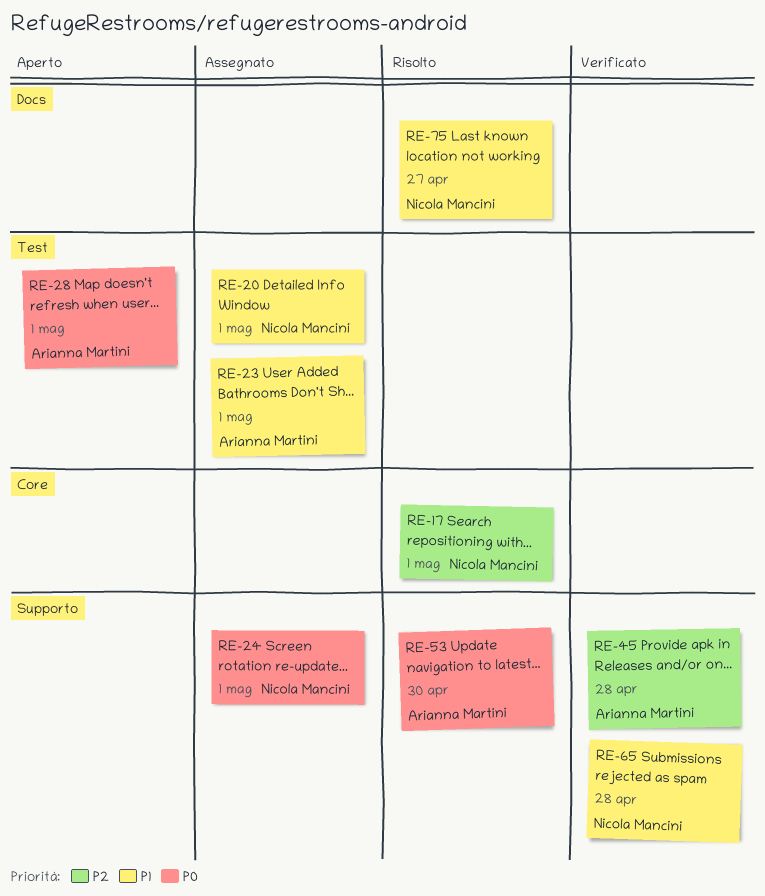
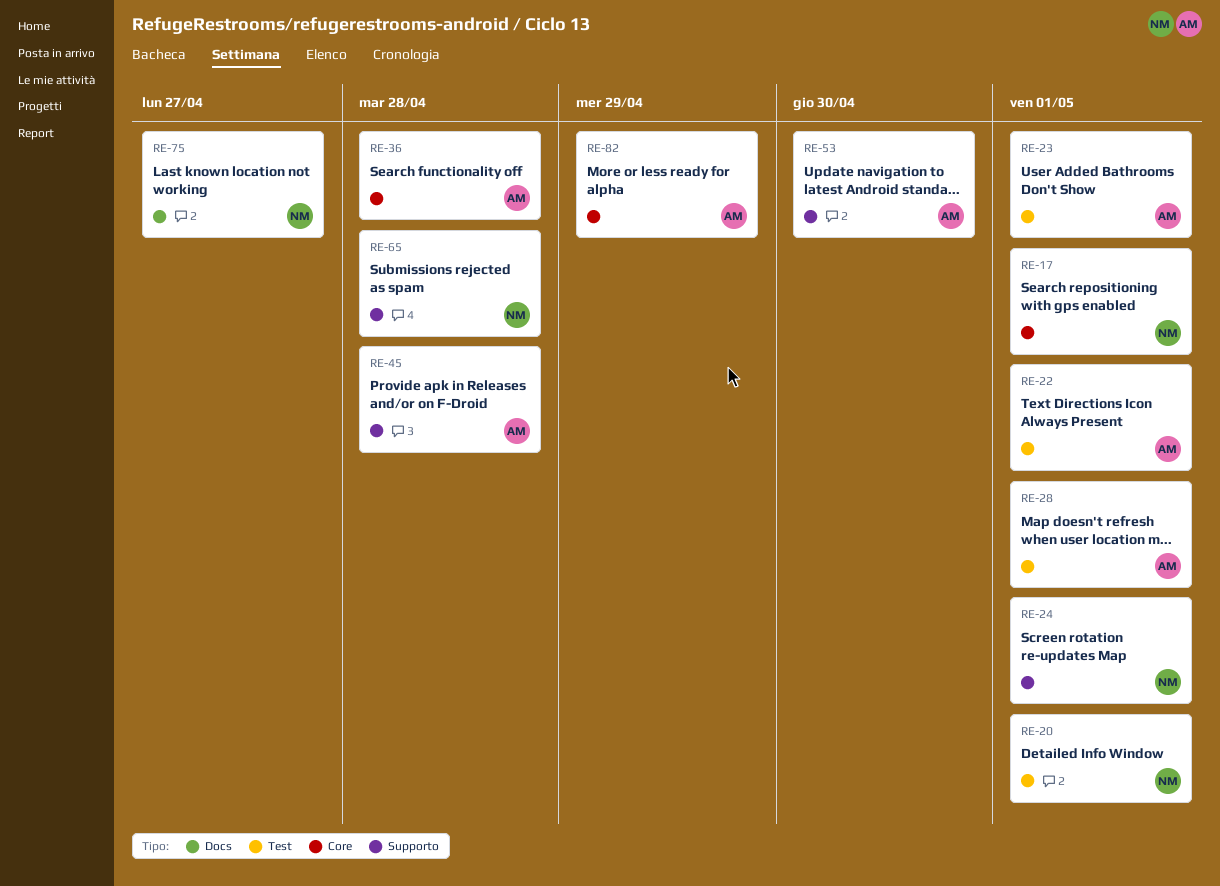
RE-22: none -> present
RE-36: none -> present
RE-82: none -> present

